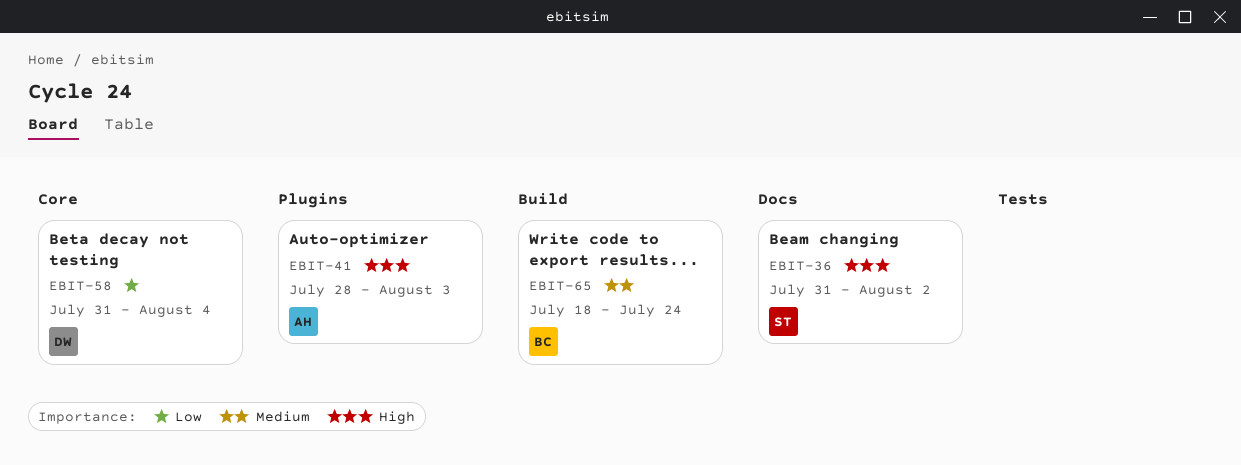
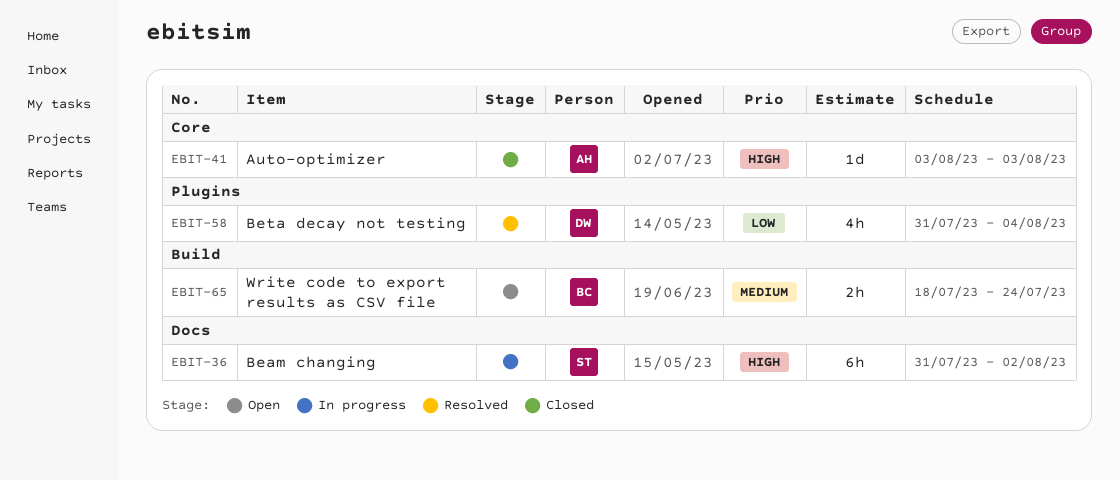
EBIT-41, label: Plugins -> Core
EBIT-41, start: Jul 28 -> Aug 3
EBIT-58, label: Core -> Plugins

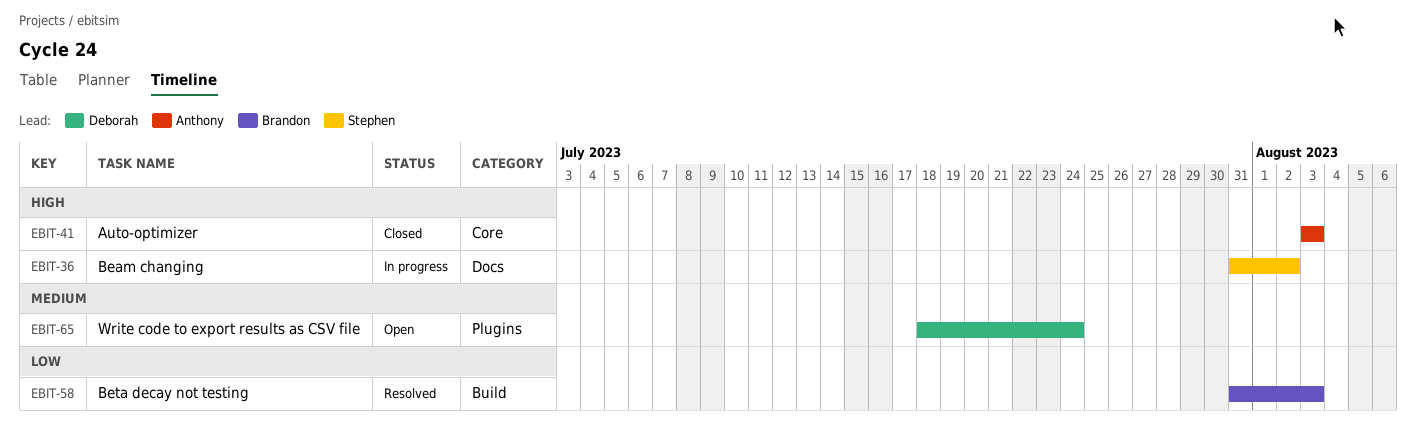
EBIT-58, owner: Deborah -> Brandon
EBIT-58, label: Plugins -> Build
EBIT-58, due: Aug 4 -> Aug 3
EBIT-65, owner: Brandon -> Deborah
EBIT-65, label: Build -> Plugins

